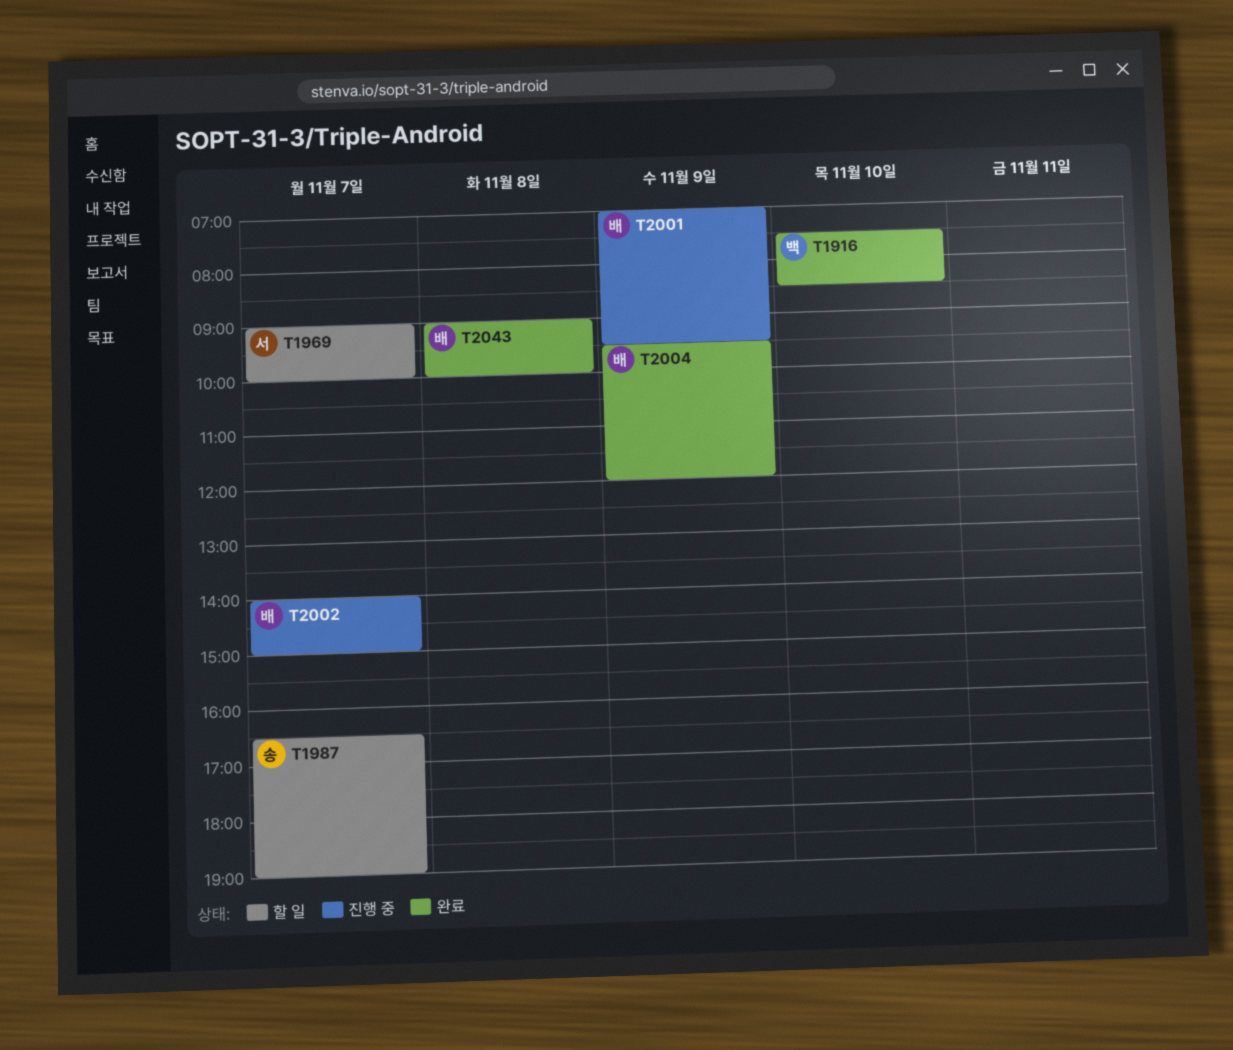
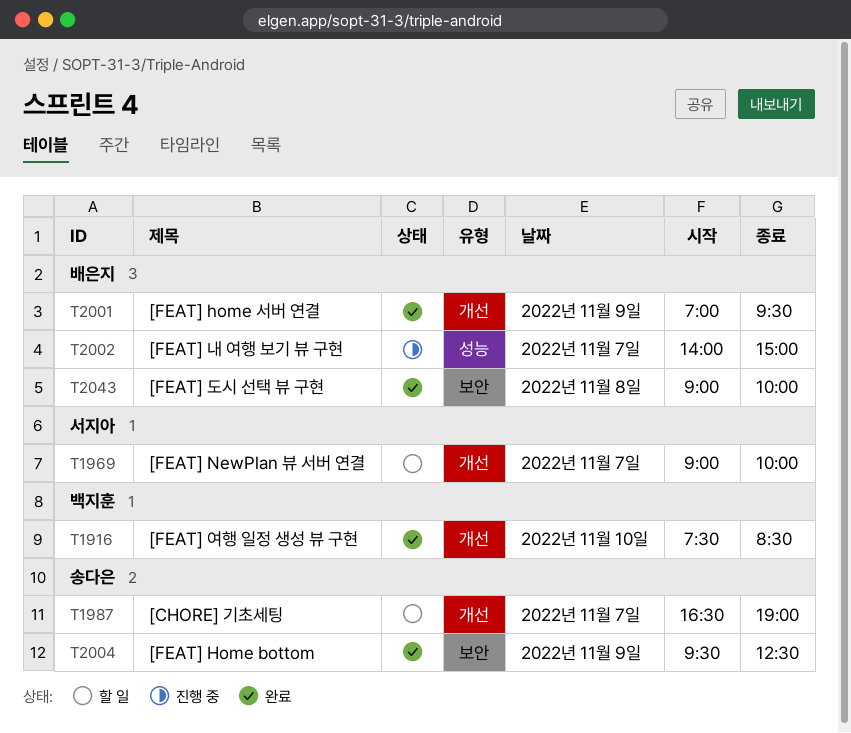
T2001, status: 진행 중 -> 완료
T2004, owner: 배은지 -> 송다은
T2004, ends: 12:00 -> 12:30

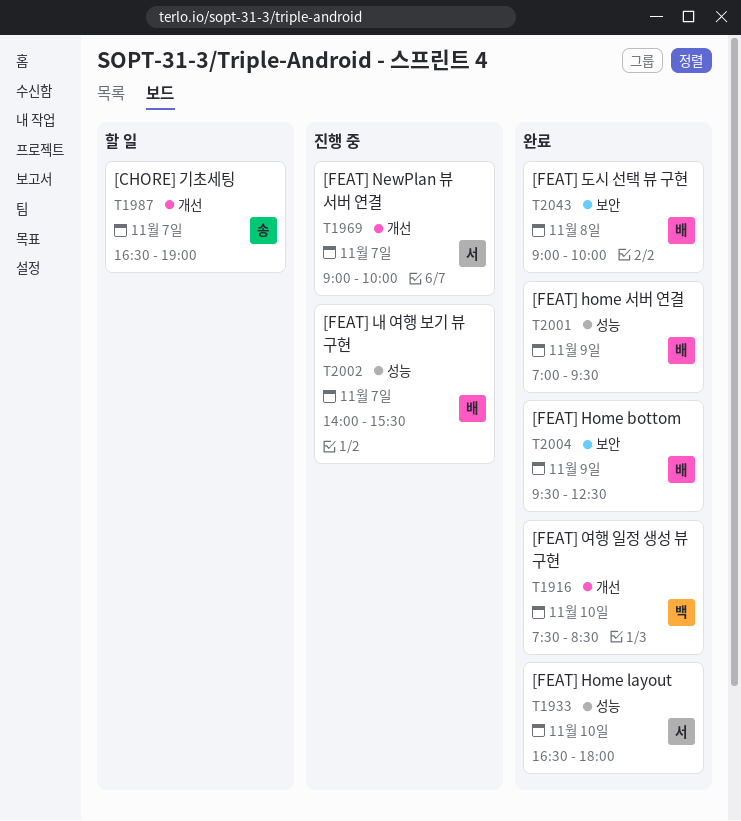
T1933: none -> present
T1969, status: 할 일 -> 진행 중
T2001, label: 개선 -> 성능
T2002, ends: 15:00 -> 15:30
T2004, owner: 송다은 -> 배은지

